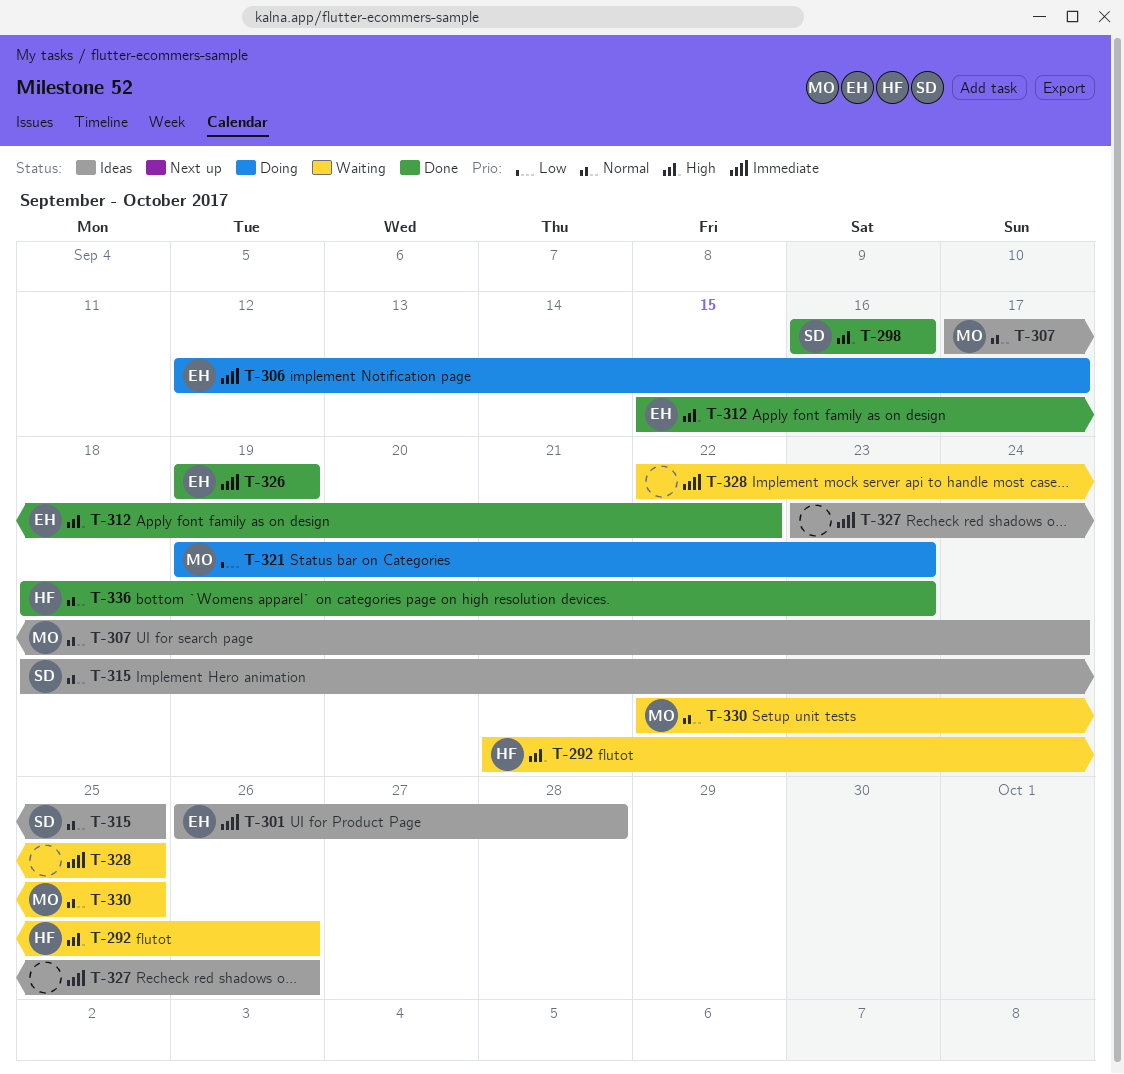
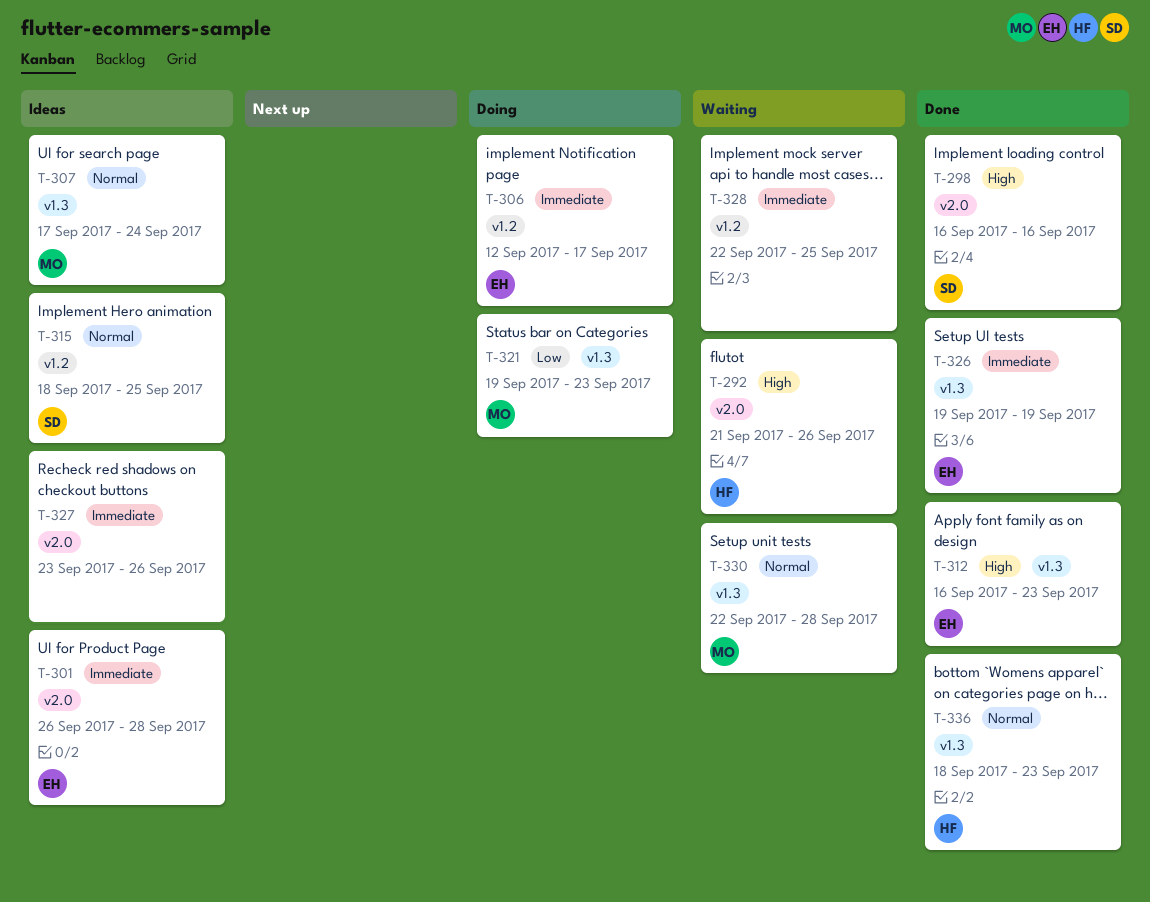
T-312, start: Sep 15 -> Sep 16
T-312, due: Sep 22 -> Sep 23
T-330, due: Sep 25 -> Sep 28

